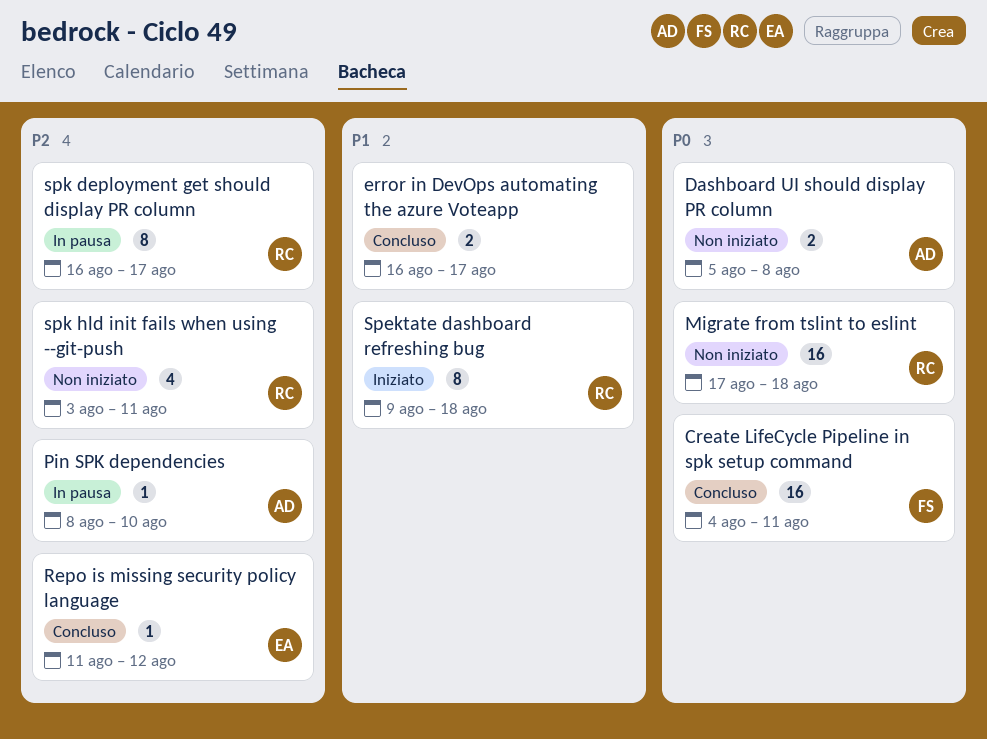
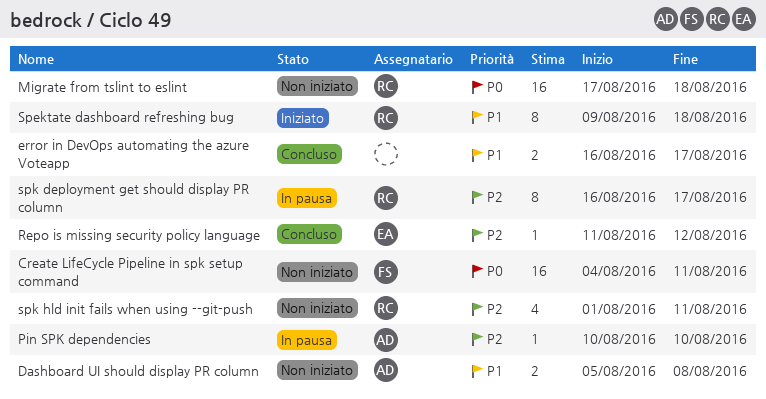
Create LifeCycle Pipeline in spk setup command, status: Concluso -> Non iniziato
Dashboard UI should display PR column, priority: P0 -> P1
Pin SPK dependencies, start: Aug 8 -> Aug 10
spk hld init fails when using --git-push, start: Aug 3 -> Aug 1

